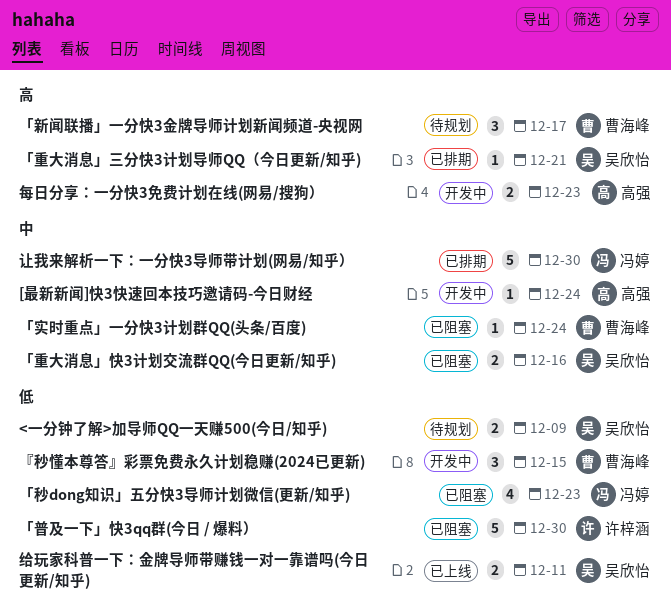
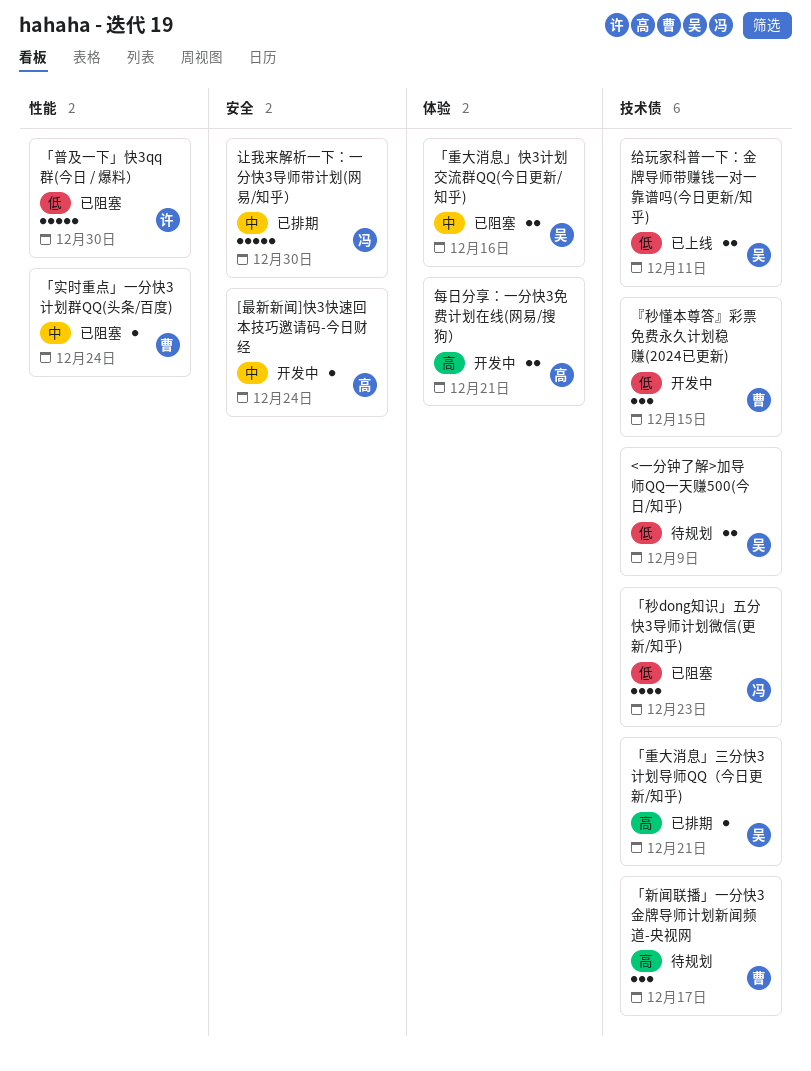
每日分享：一分快3免费计划在线(网易/搜狗）, due: Dec 23 -> Dec 21

